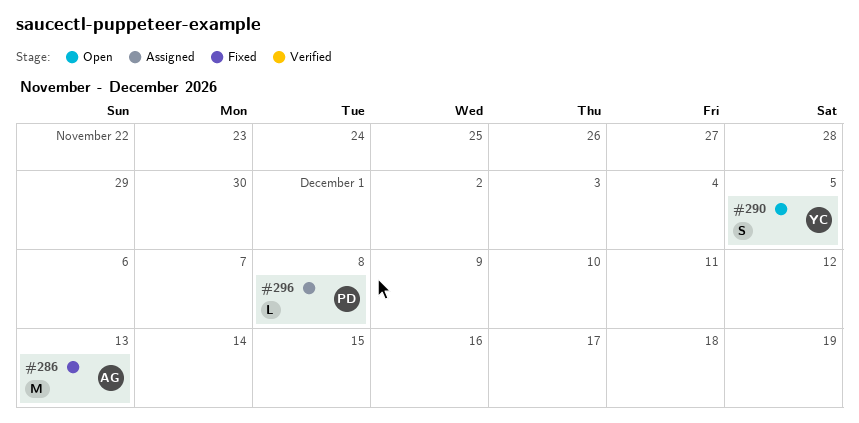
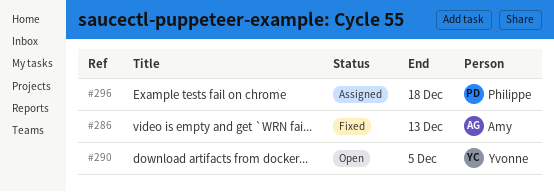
#296, due: Dec 8 -> Dec 18

